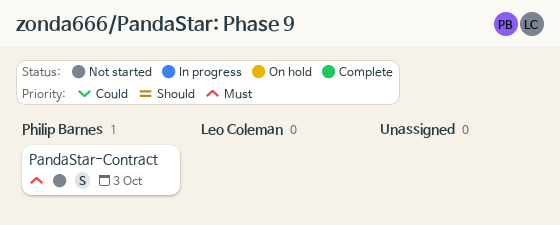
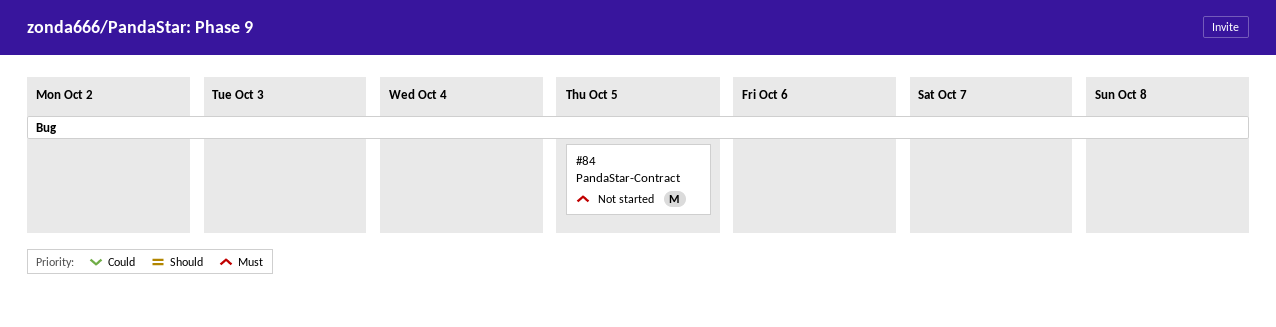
PandaStar-Contract, estimate: S -> M
PandaStar-Contract, due: Oct 3 -> Oct 5

